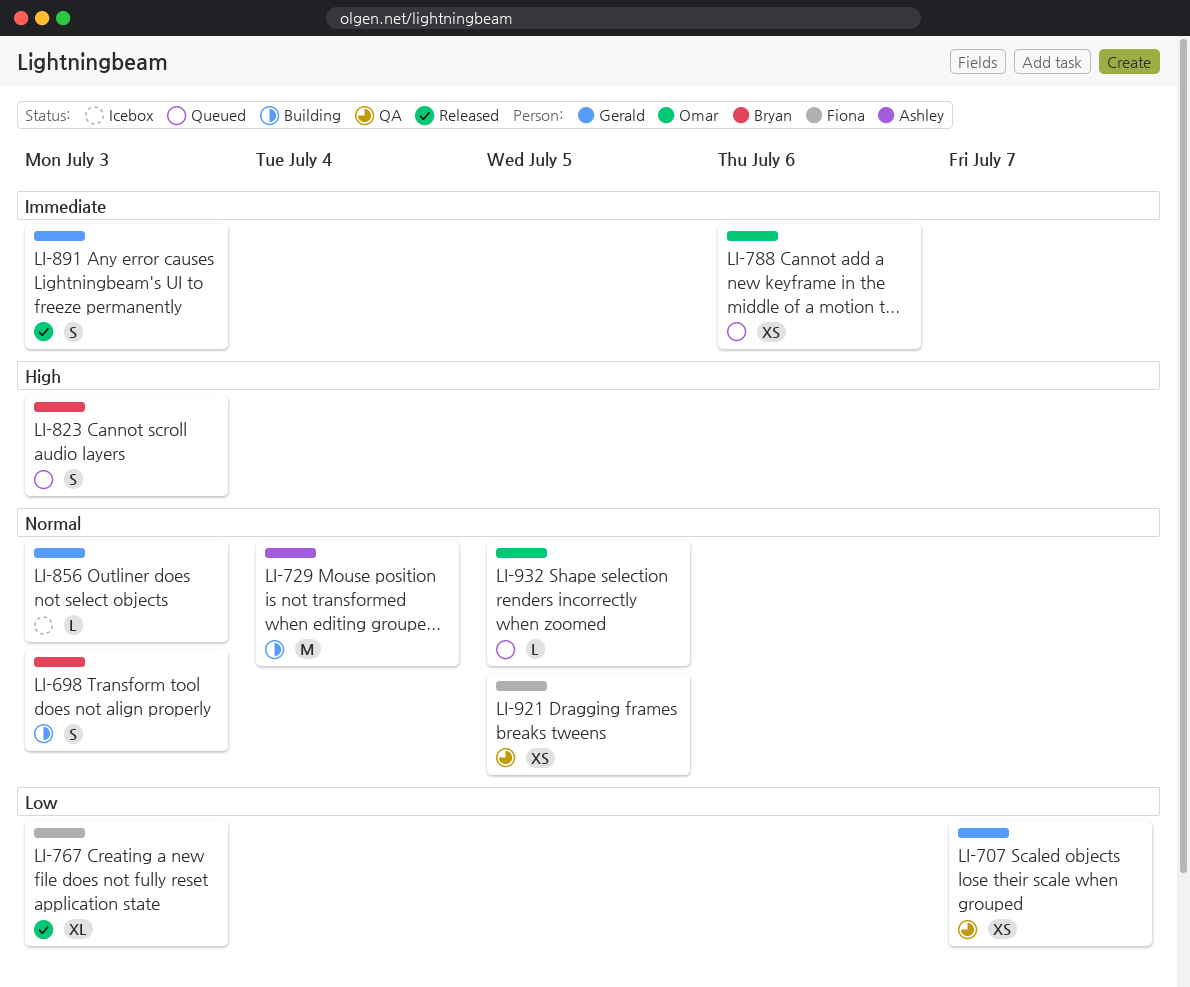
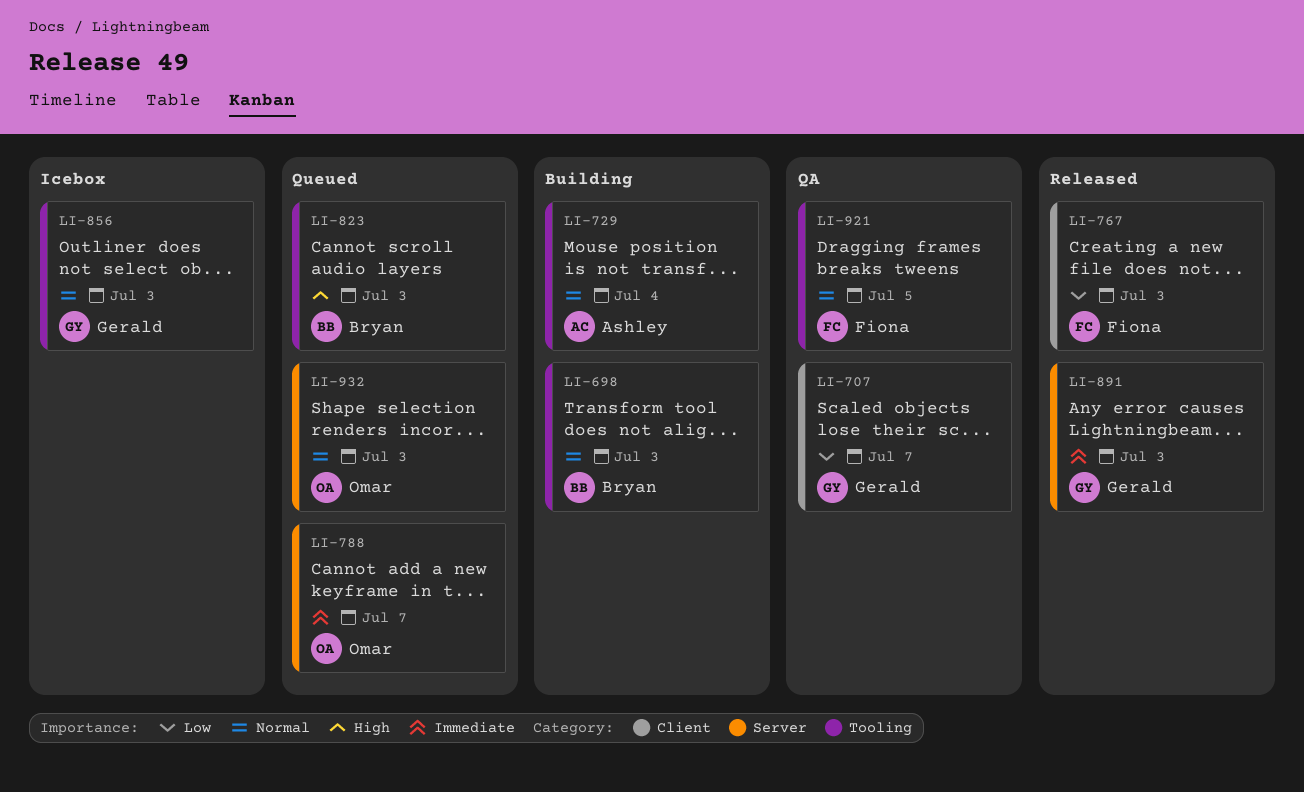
LI-788, due: Jul 6 -> Jul 7
LI-932, due: Jul 5 -> Jul 3

